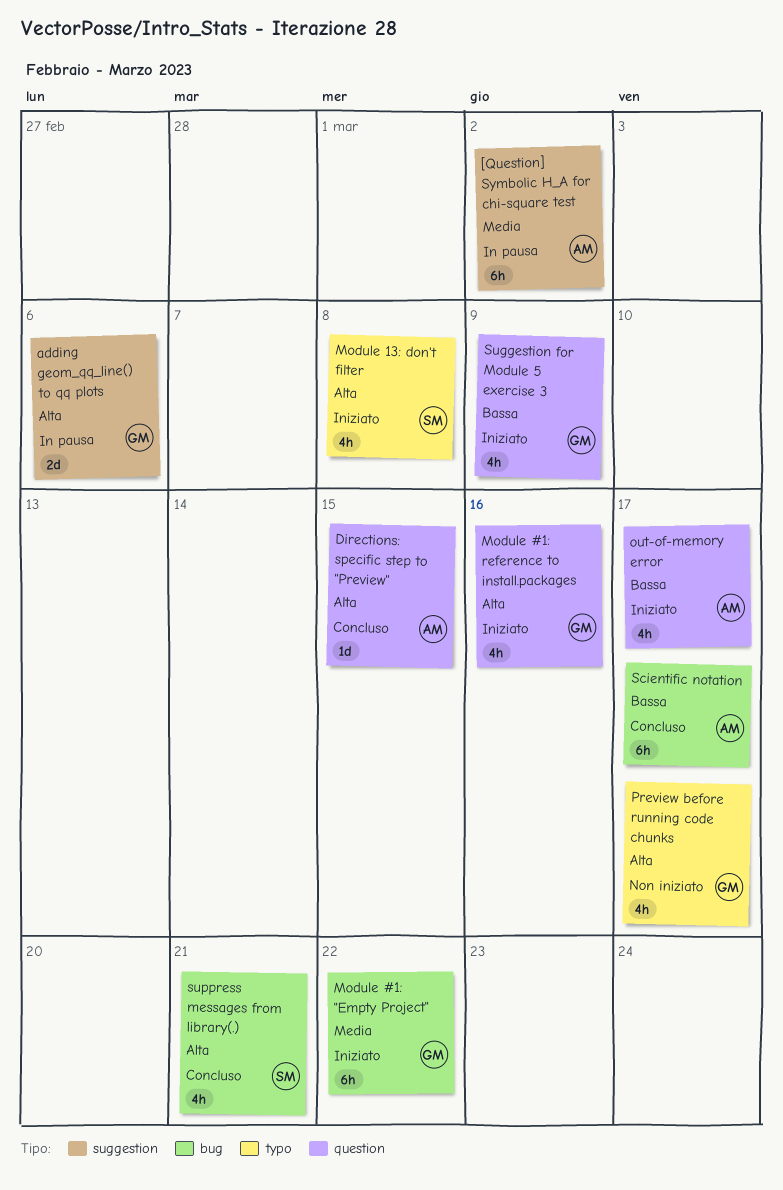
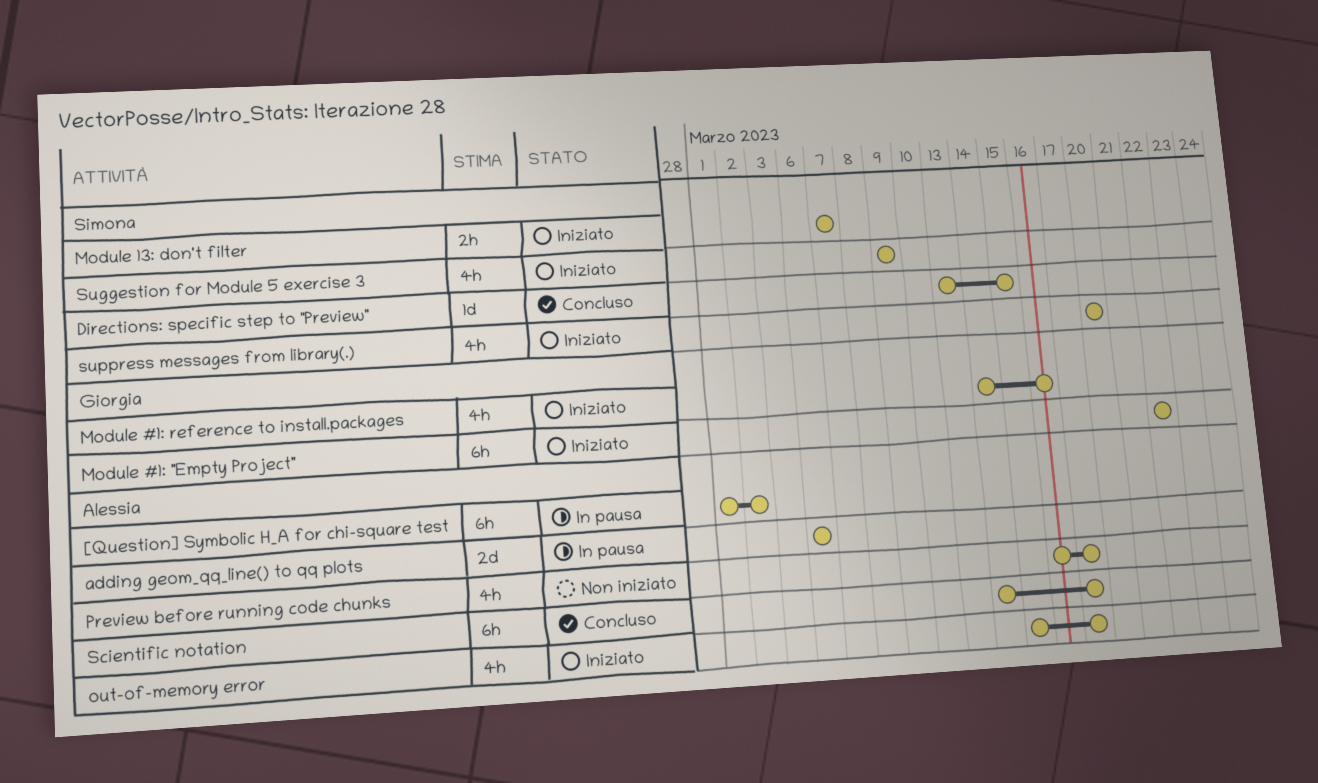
adding geom_qq_line() to qq plots, owner: Giorgia -> Alessia
Directions: specific step to "Preview", owner: Alessia -> Simona
Module 13: don't filter, estimate: 4h -> 2h
Module 13: don't filter, due: Mar 8 -> Mar 7
Preview before running code chunks, owner: Giorgia -> Alessia
Suggestion for Module 5 exercise 3, owner: Giorgia -> Simona
suppress messages from library(.), status: Concluso -> Iniziato
suppress messages from library(.), due: Mar 21 -> Mar 20

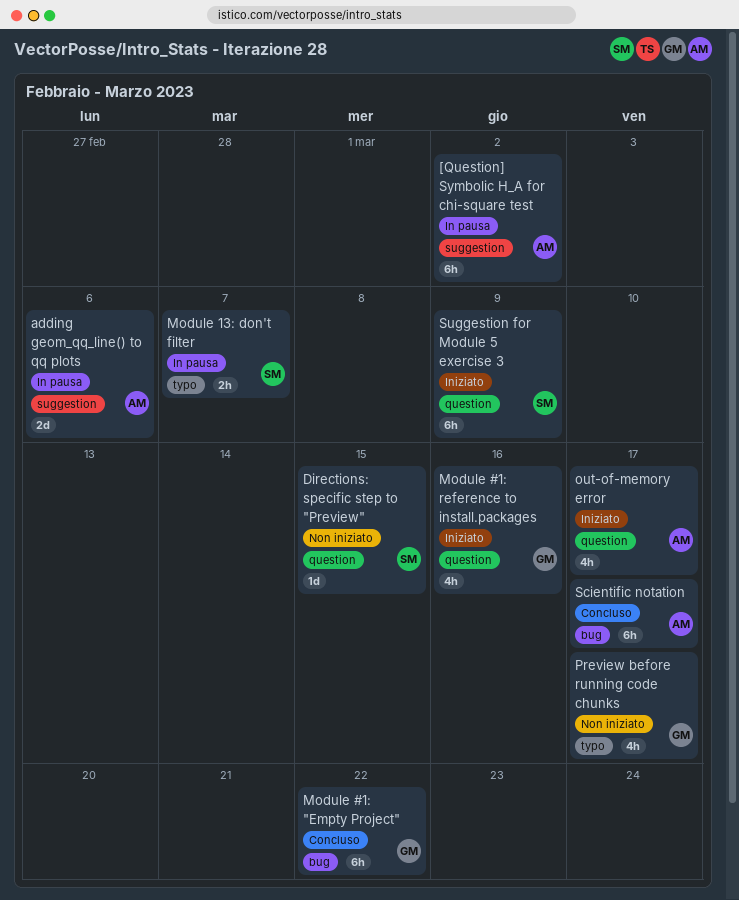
Directions: specific step to "Preview", status: Concluso -> Non iniziato
Module #1: "Empty Project", status: Iniziato -> Concluso
Module 13: don't filter, status: Iniziato -> In pausa
Preview before running code chunks, owner: Alessia -> Giorgia
Suggestion for Module 5 exercise 3, estimate: 4h -> 6h
suppress messages from library(.): present -> none

